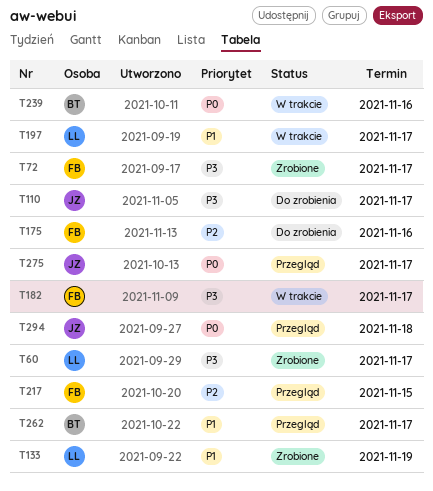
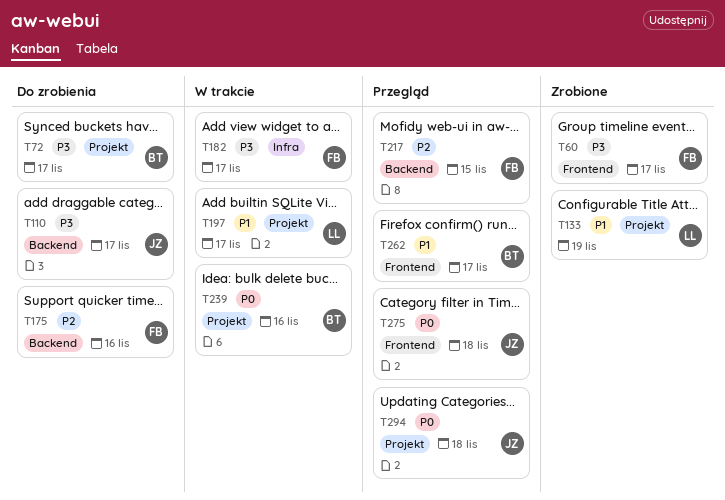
T60, owner: LL -> FB
T72, status: Zrobione -> Do zrobienia
T72, owner: FB -> BT
T275, due: Nov 17 -> Nov 18

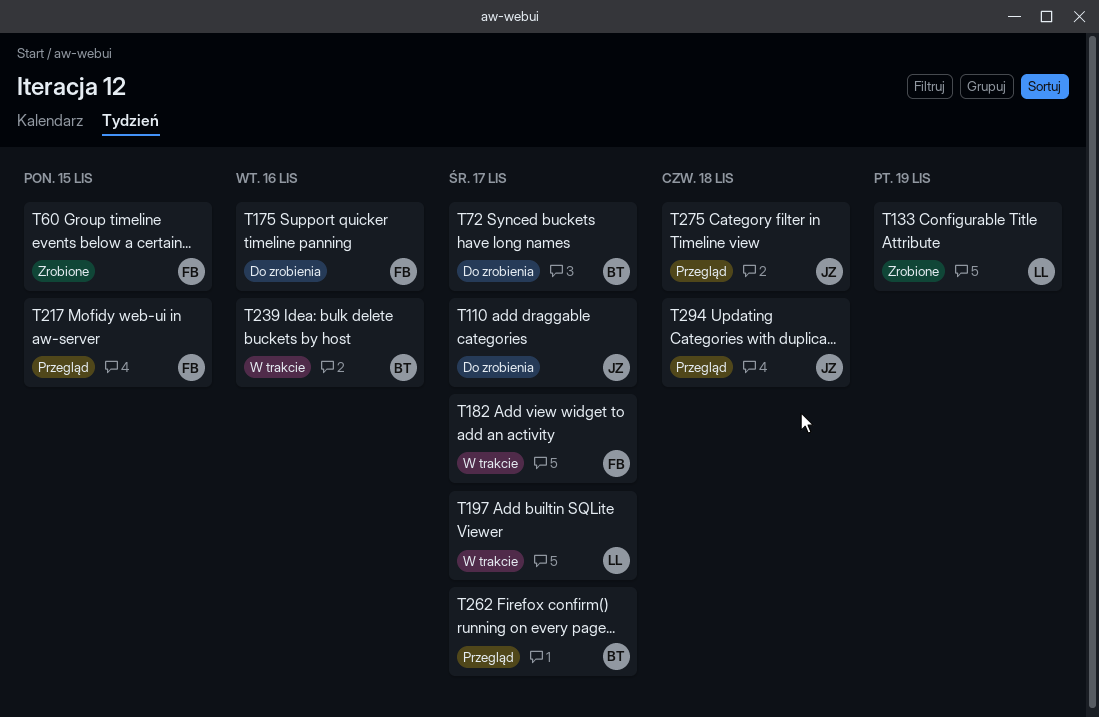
T60, due: Nov 17 -> Nov 15

